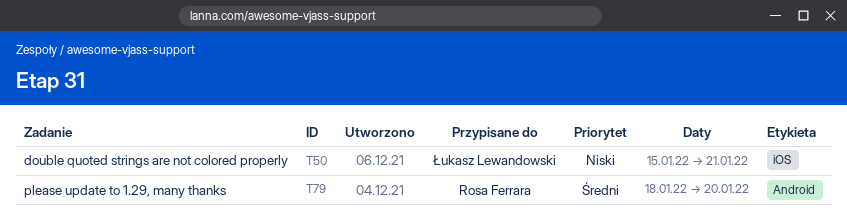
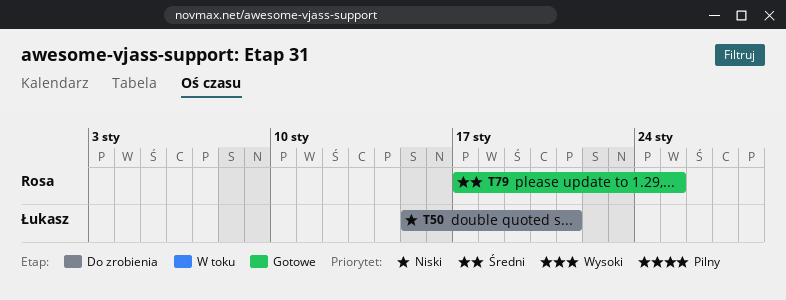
T79, start: Jan 18 -> Jan 17
T79, due: Jan 20 -> Jan 25

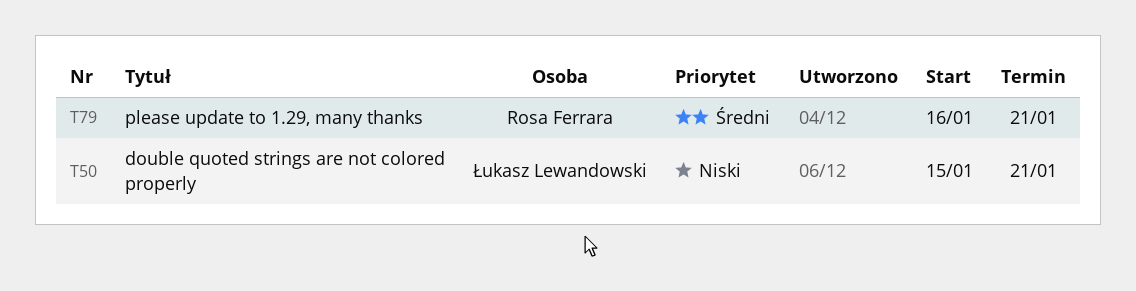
T79, start: Jan 17 -> Jan 16
T79, due: Jan 25 -> Jan 21

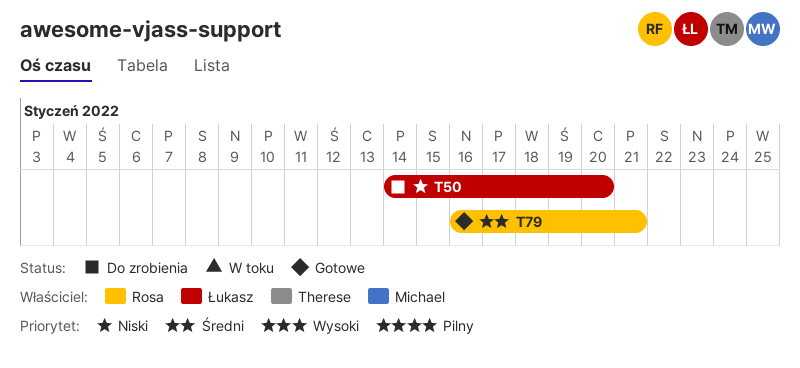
T50, start: Jan 15 -> Jan 14
T50, due: Jan 21 -> Jan 20

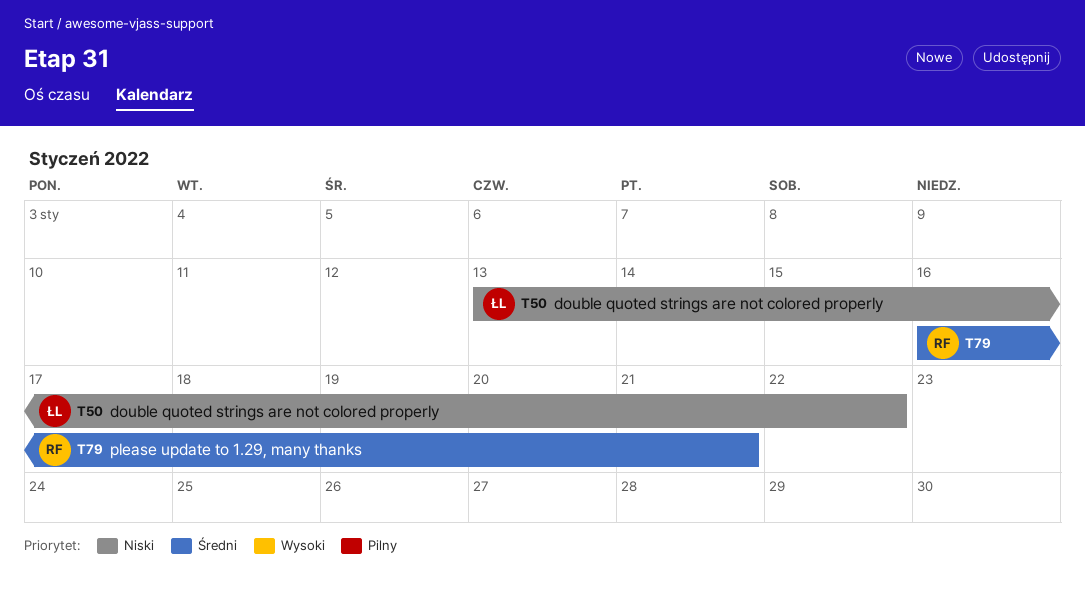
T50, start: Jan 14 -> Jan 13
T50, due: Jan 20 -> Jan 22

